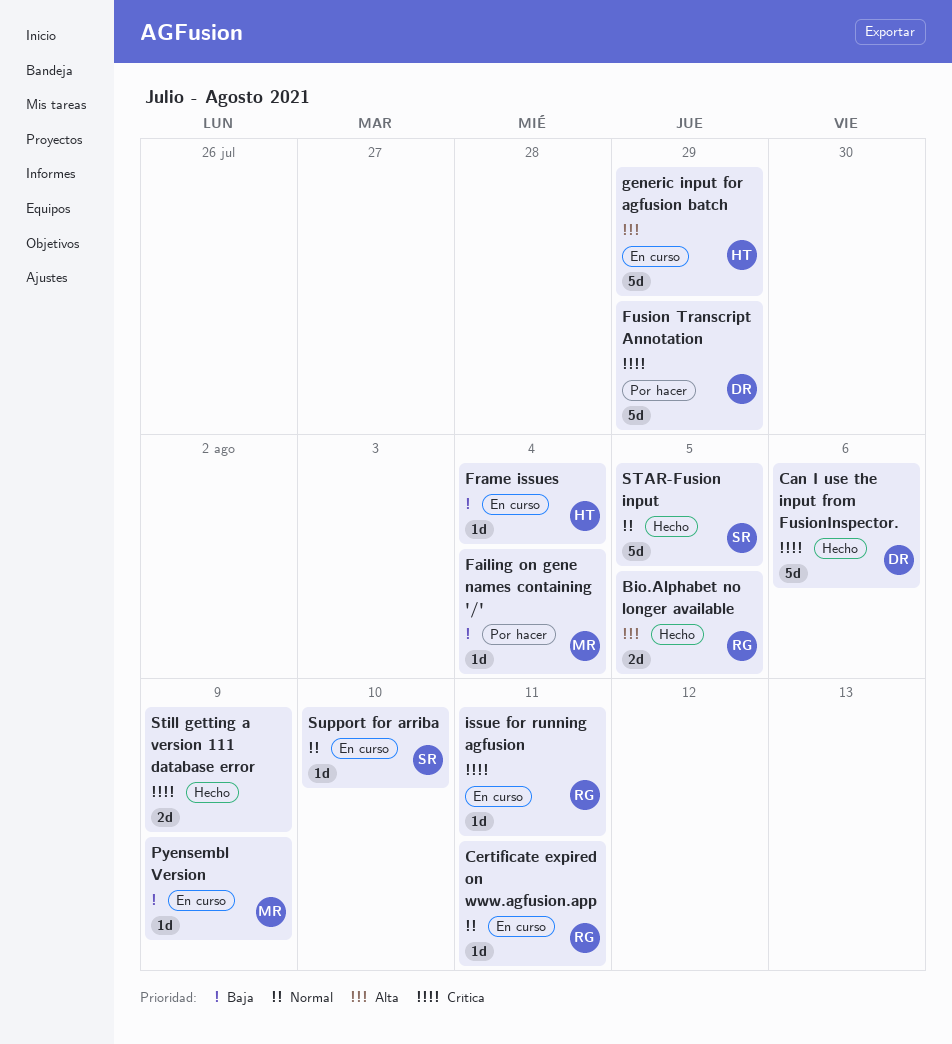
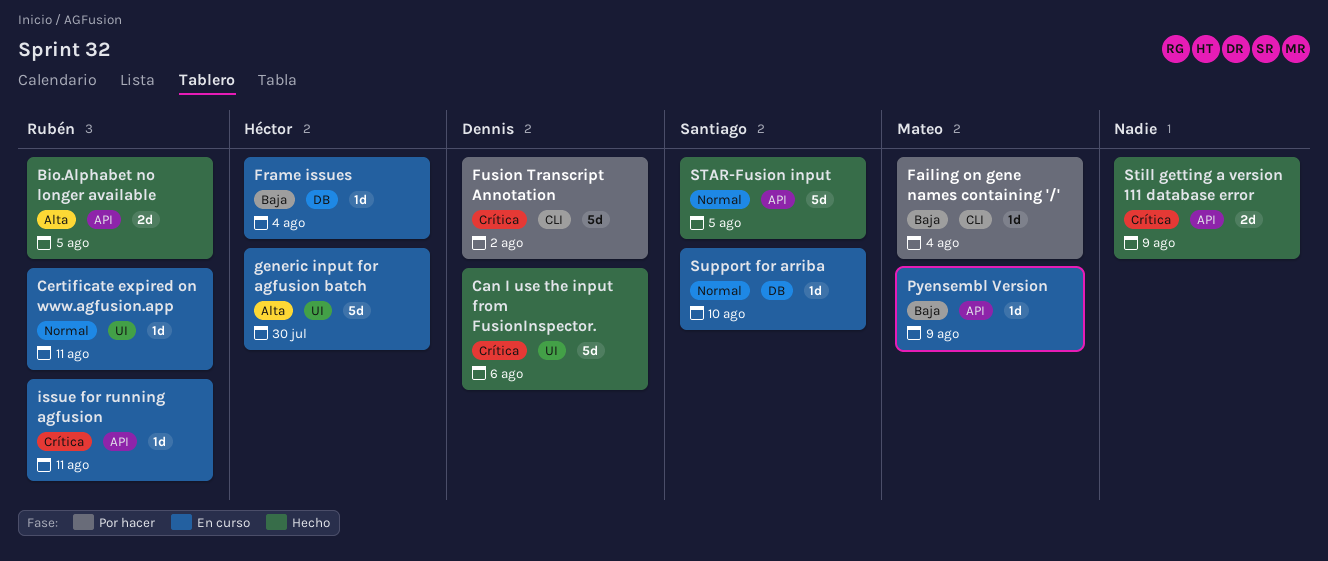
Fusion Transcript Annotation, due: Jul 29 -> Aug 2
generic input for agfusion batch, due: Jul 29 -> Jul 30

